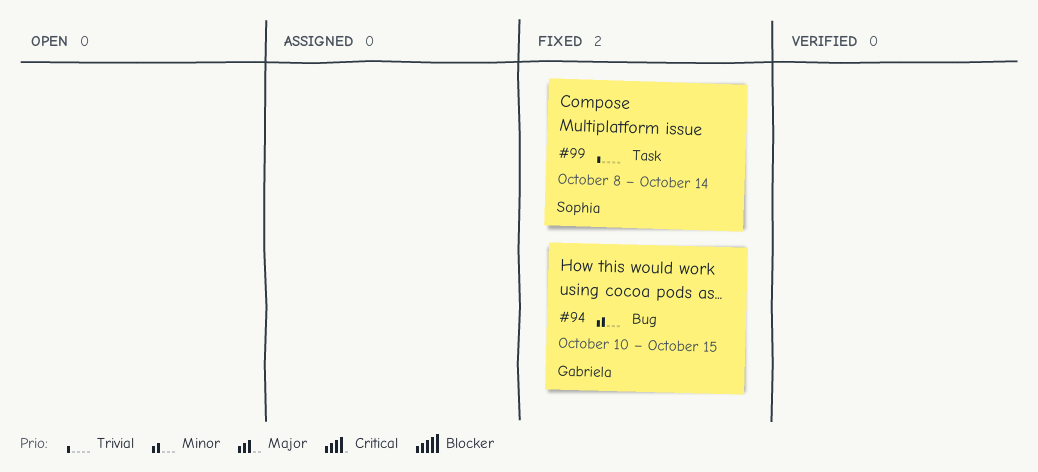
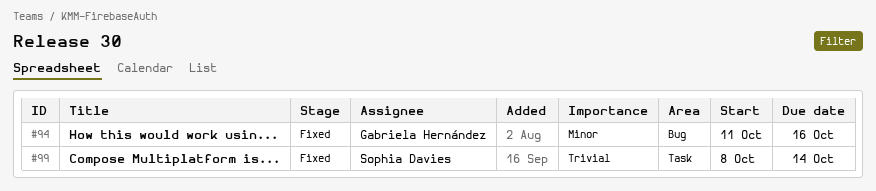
#94, start: Oct 10 -> Oct 11
#94, due: Oct 15 -> Oct 16

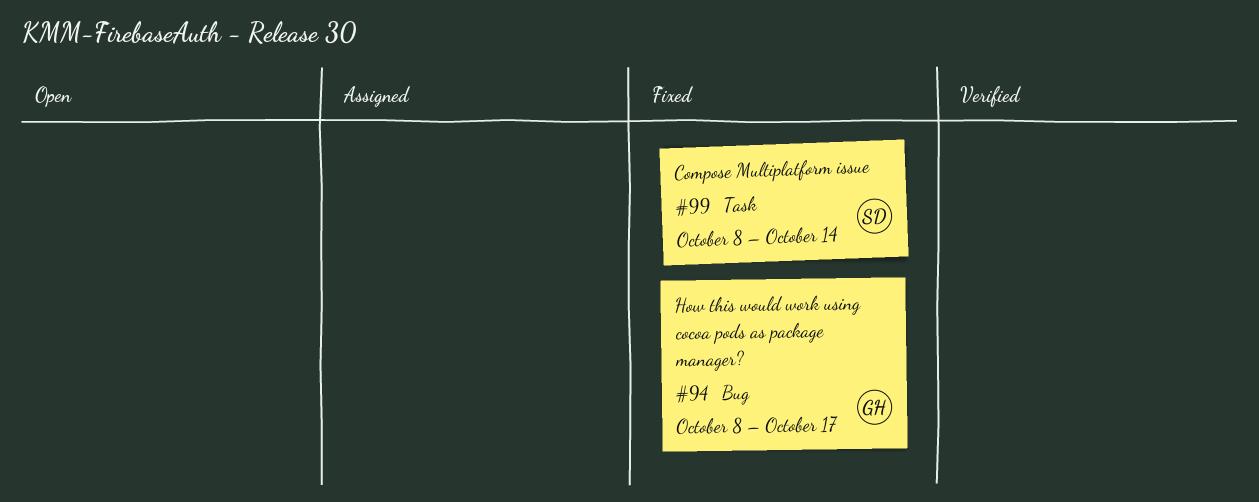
#94, start: Oct 11 -> Oct 8
#94, due: Oct 16 -> Oct 17

